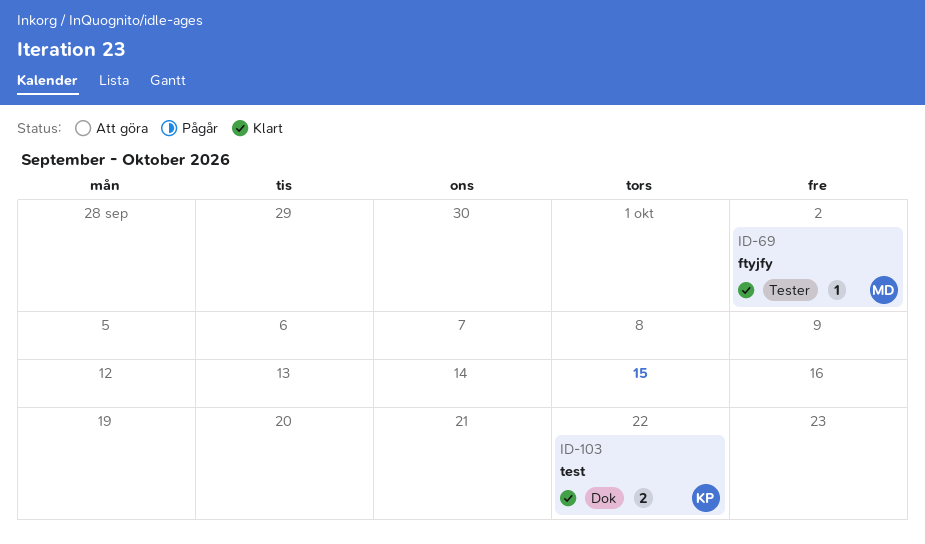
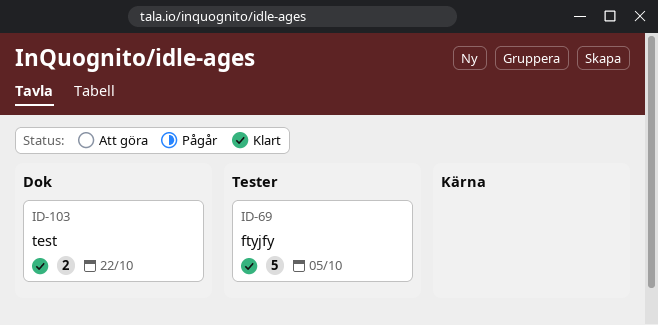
ID-69, estimate: 1 -> 5
ID-69, due: Oct 2 -> Oct 5

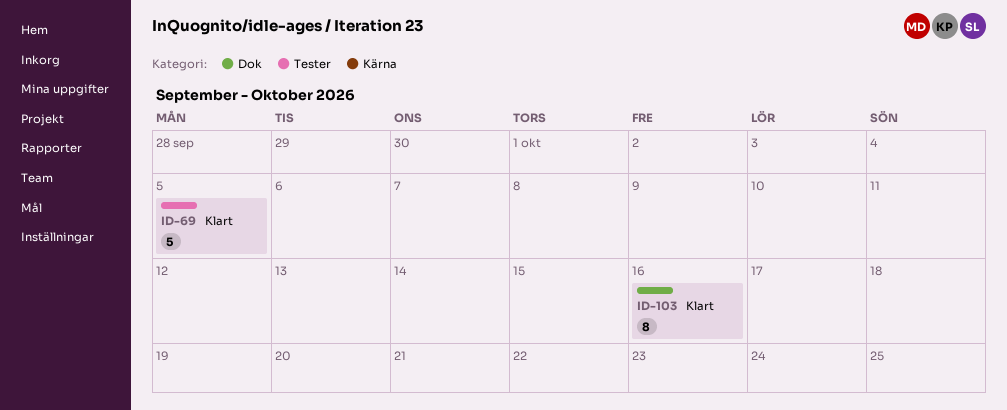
ID-103, estimate: 2 -> 8
ID-103, due: Oct 22 -> Oct 16

